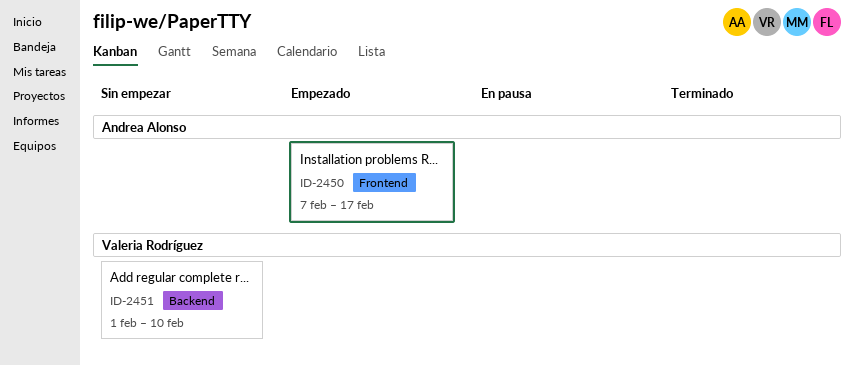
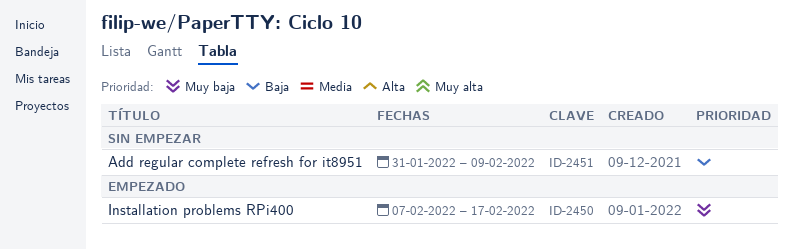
ID-2451, start: Feb 1 -> Jan 31
ID-2451, due: Feb 10 -> Feb 9

